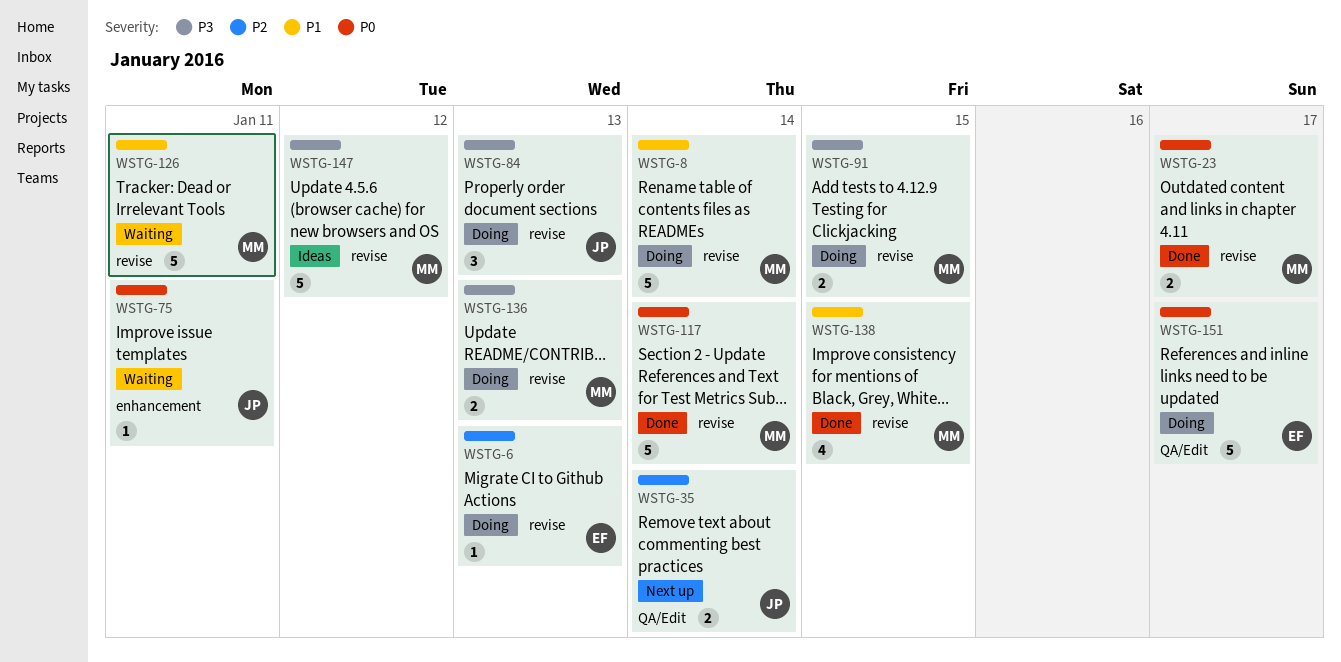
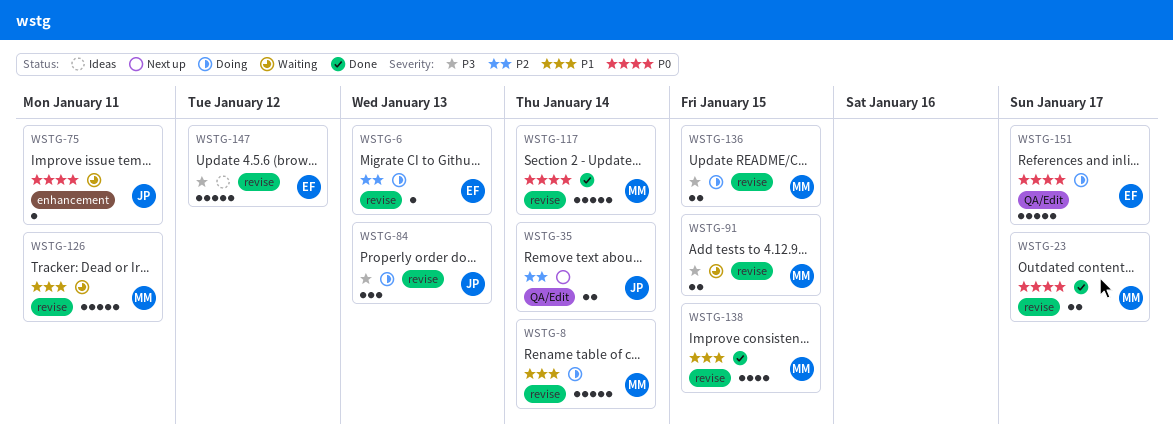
WSTG-91, status: Doing -> Waiting
WSTG-136, due: Jan 13 -> Jan 15
WSTG-147, owner: MM -> EF

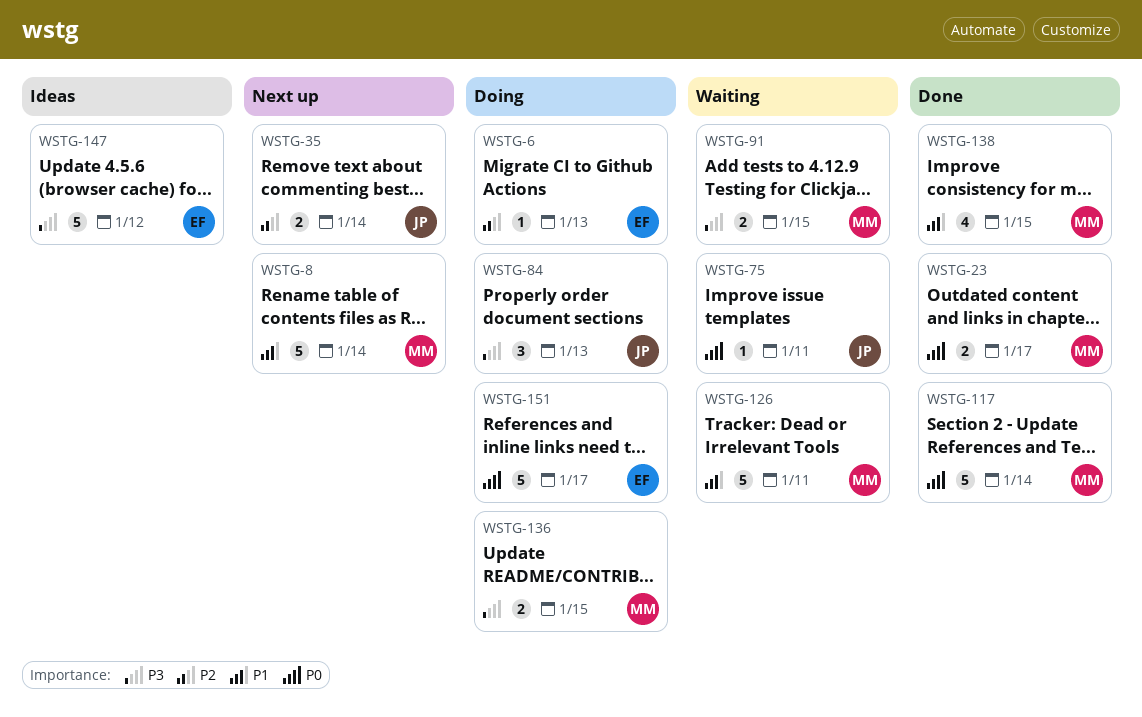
WSTG-8, status: Doing -> Next up

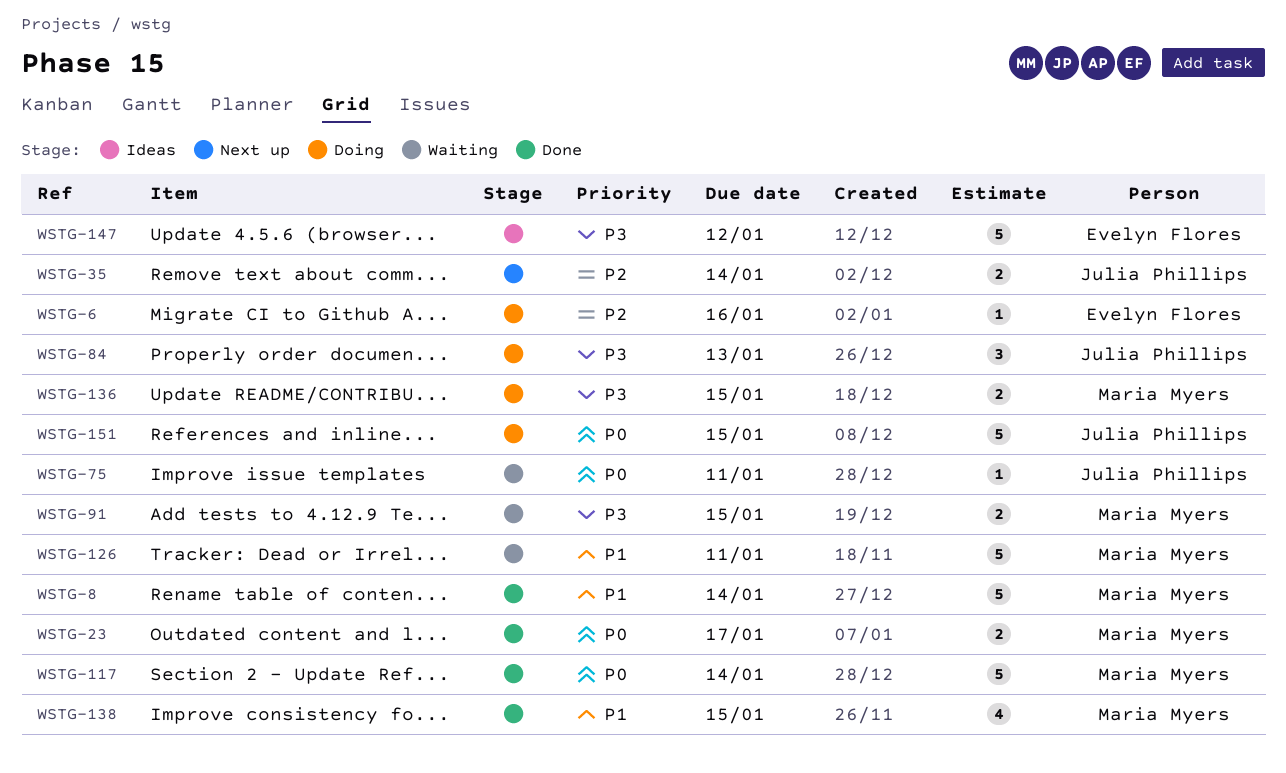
WSTG-6, due: Jan 13 -> Jan 16
WSTG-8, status: Next up -> Done
WSTG-151, owner: Evelyn Flores -> Julia Phillips
WSTG-151, due: Jan 17 -> Jan 15

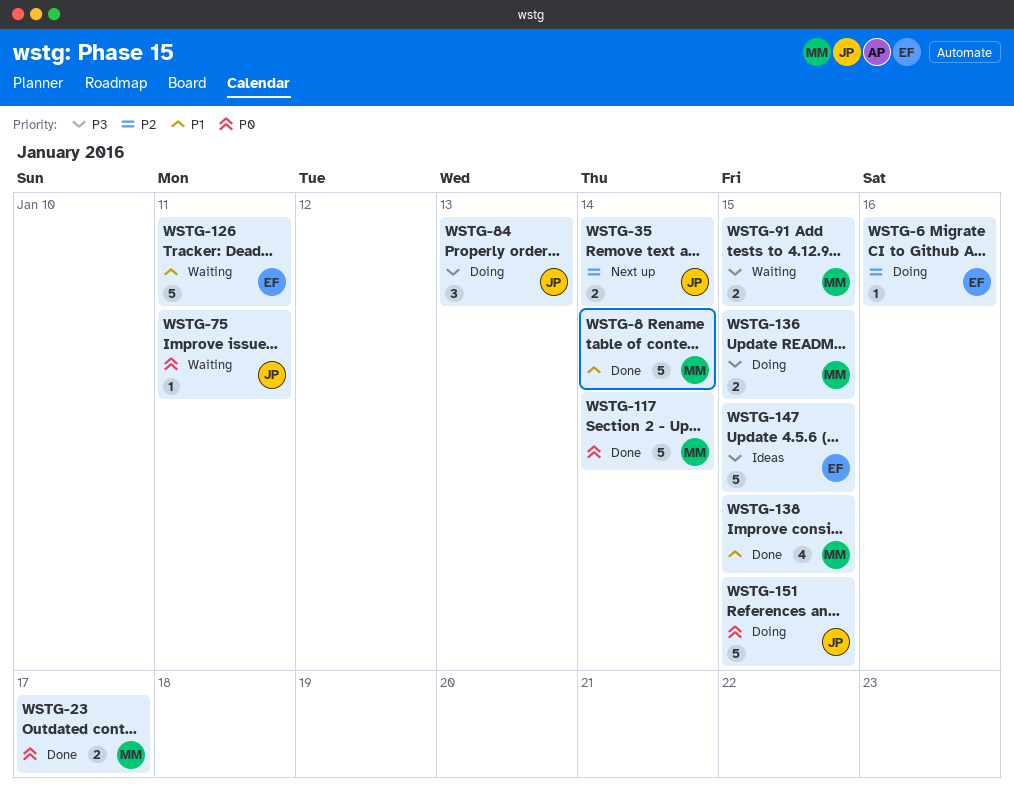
WSTG-126, owner: Maria Myers -> Evelyn Flores
WSTG-147, due: Jan 12 -> Jan 15

